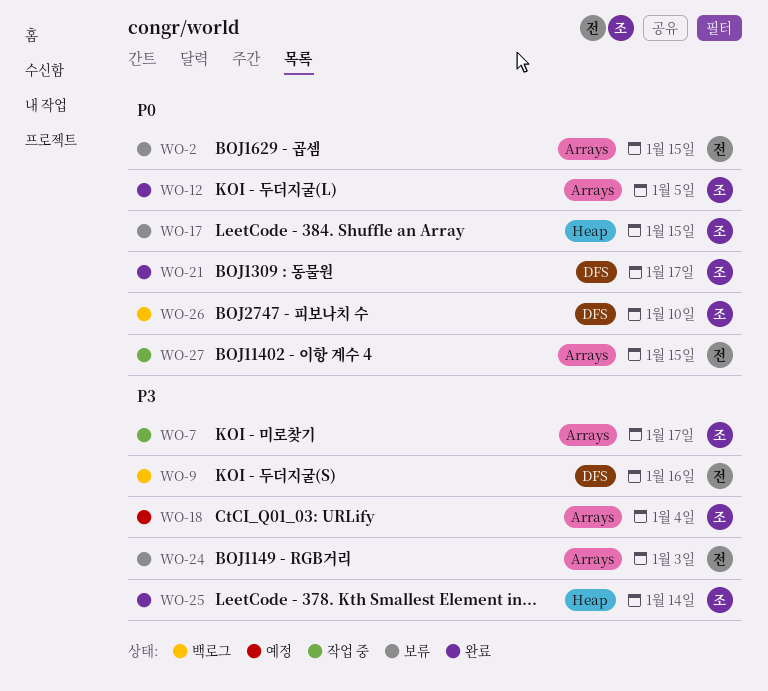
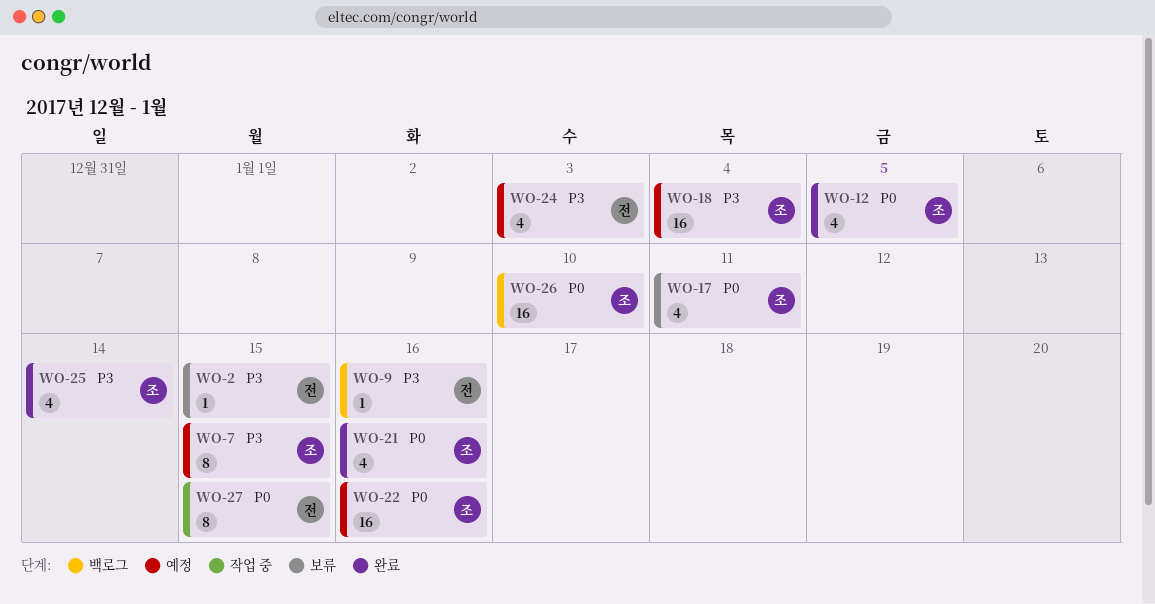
WO-2, priority: P0 -> P3
WO-7, status: 작업 중 -> 예정
WO-7, due: Jan 17 -> Jan 15
WO-17, due: Jan 15 -> Jan 11
WO-21, due: Jan 17 -> Jan 16
WO-22: none -> present
WO-24, status: 보류 -> 예정

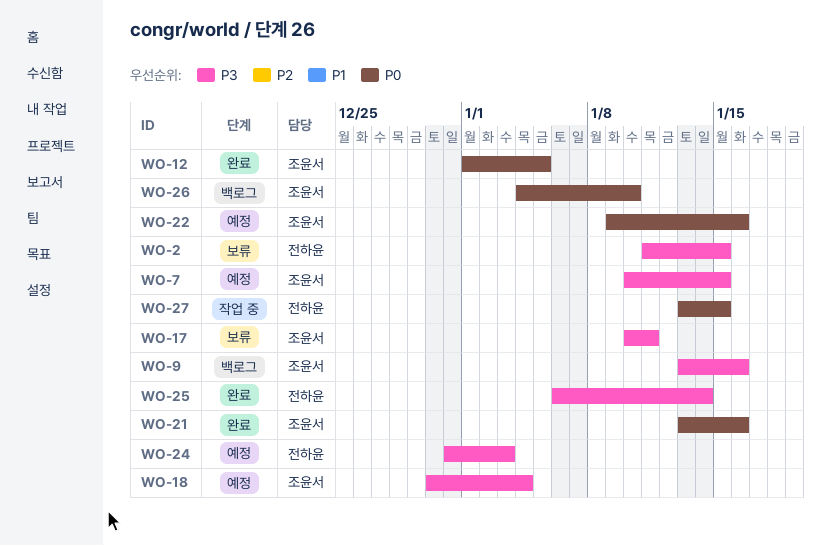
WO-9, owner: 전하윤 -> 조윤서
WO-17, priority: P0 -> P3
WO-25, owner: 조윤서 -> 전하윤

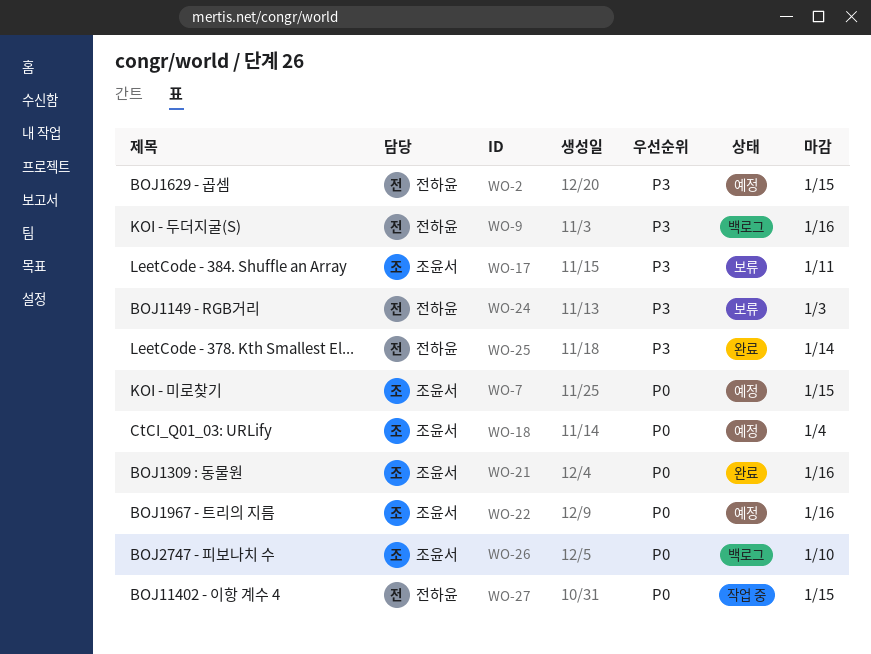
WO-2, status: 보류 -> 예정
WO-7, priority: P3 -> P0
WO-9, owner: 조윤서 -> 전하윤
WO-12: present -> none
WO-18, priority: P3 -> P0
WO-24, status: 예정 -> 보류

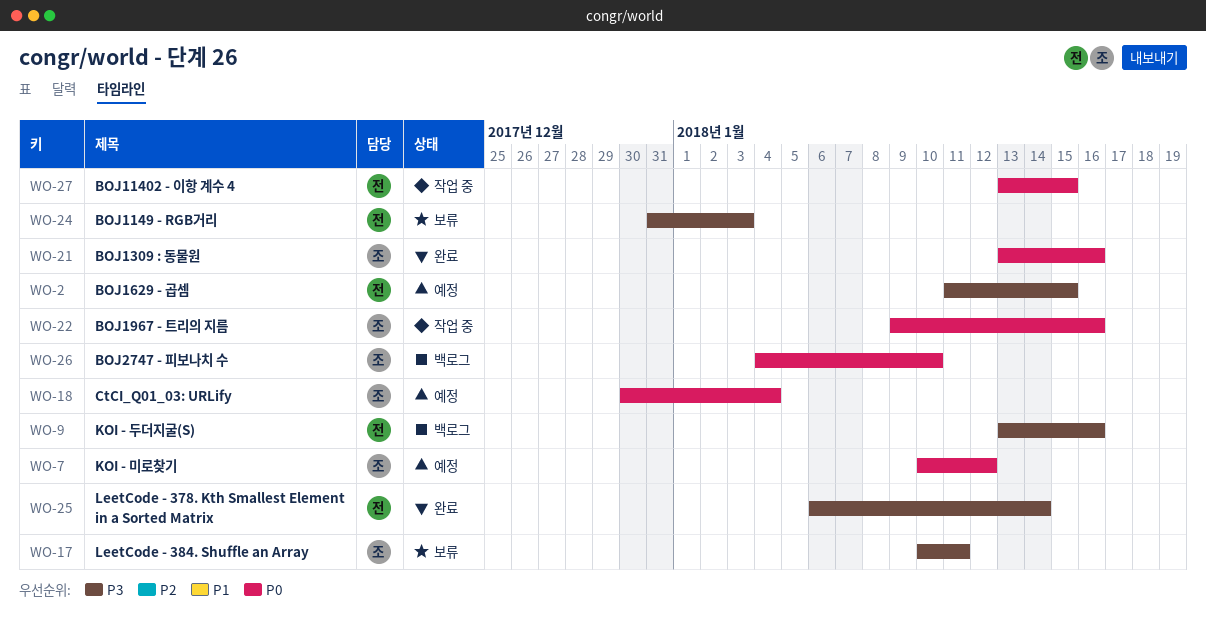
WO-7, due: Jan 15 -> Jan 12
WO-22, status: 예정 -> 작업 중

